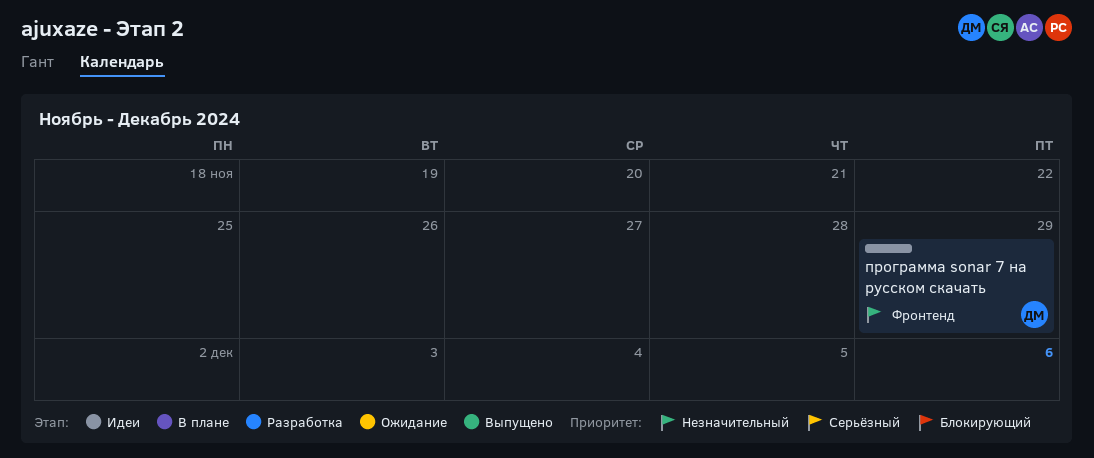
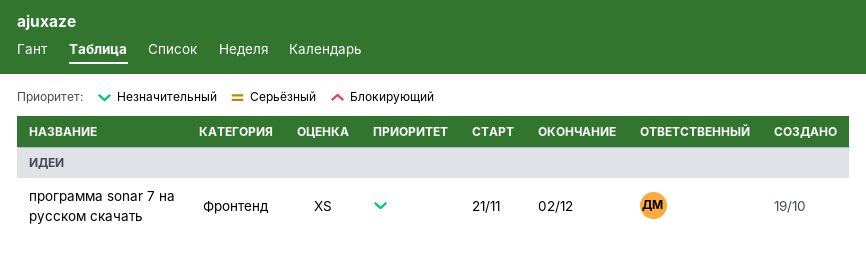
программа sonar 7 на русском скачать, due: Nov 29 -> Dec 2

